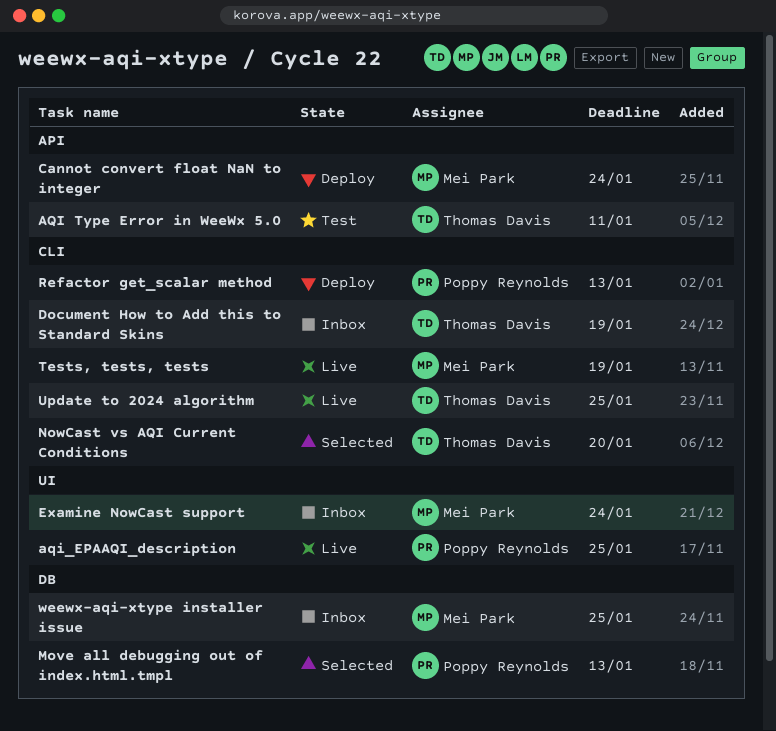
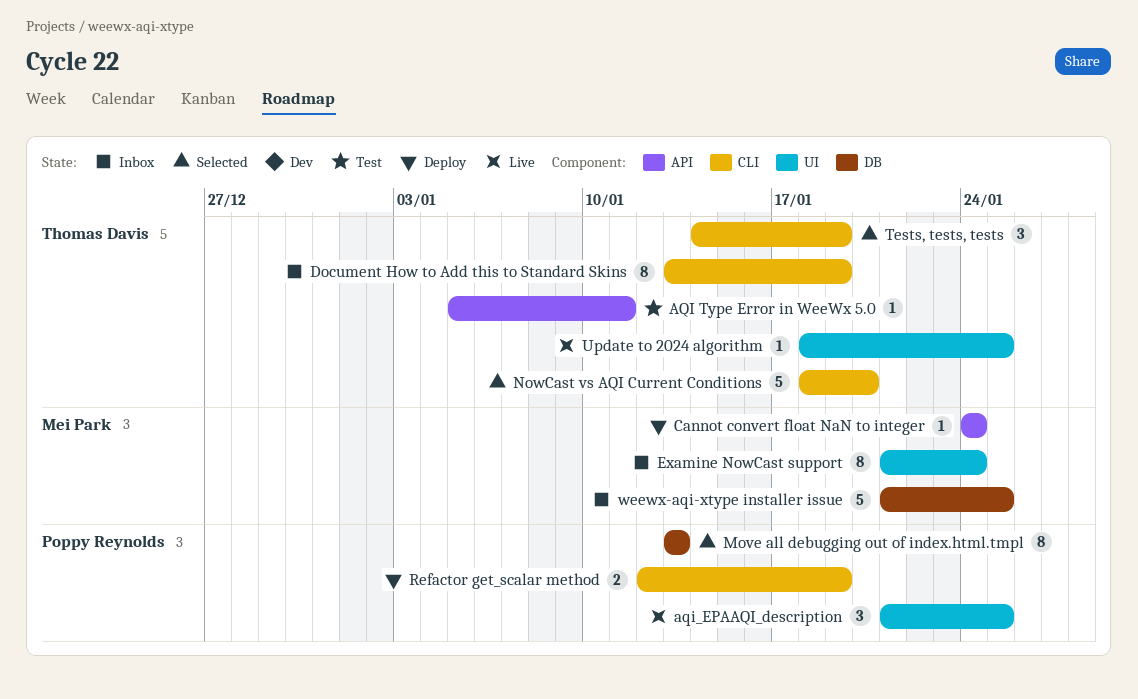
Refactor get_scalar method, due: Jan 13 -> Jan 19
Tests, tests, tests, status: Live -> Selected
Tests, tests, tests, owner: Mei Park -> Thomas Davis
Update to 2024 algorithm, label: CLI -> UI

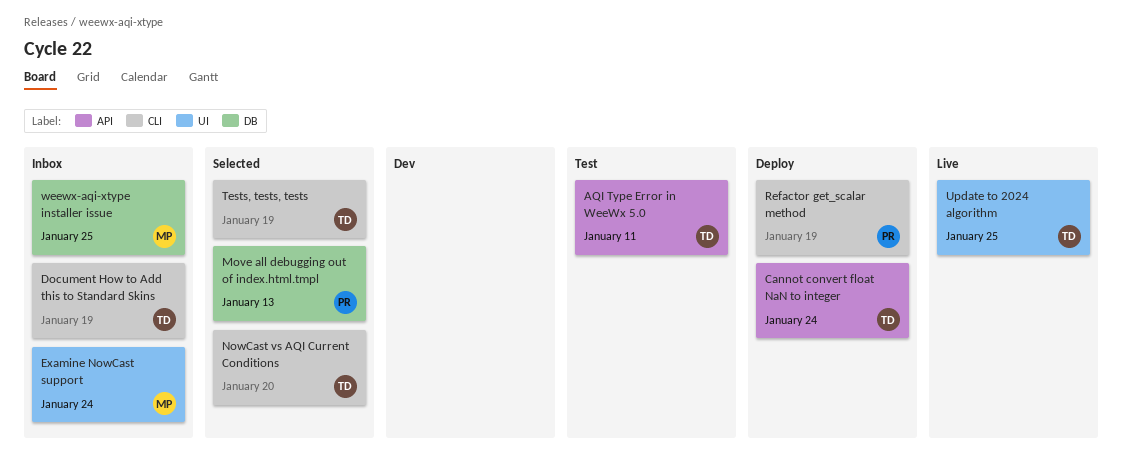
aqi_EPAAQI_description: present -> none
Cannot convert float NaN to integer, owner: Mei Park -> Thomas Davis

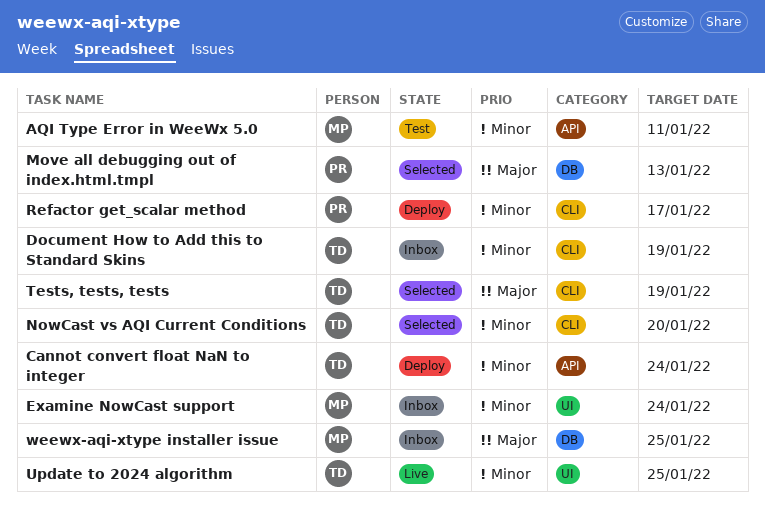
AQI Type Error in WeeWx 5.0, owner: TD -> MP
Refactor get_scalar method, due: Jan 19 -> Jan 17

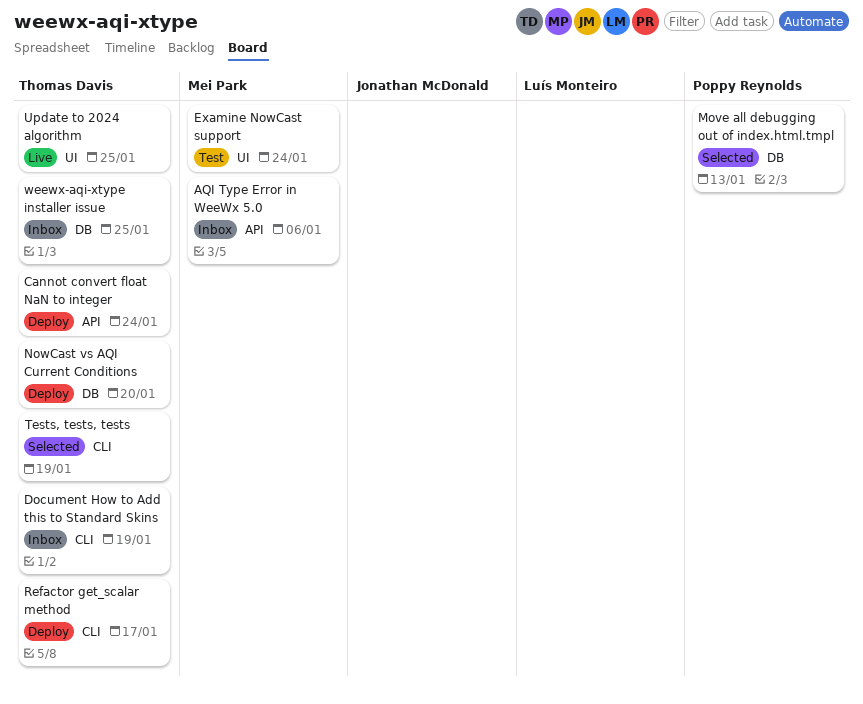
AQI Type Error in WeeWx 5.0, status: Test -> Inbox
AQI Type Error in WeeWx 5.0, due: Jan 11 -> Jan 6
Examine NowCast support, status: Inbox -> Test
NowCast vs AQI Current Conditions, status: Selected -> Deploy
NowCast vs AQI Current Conditions, label: CLI -> DB
Refactor get_scalar method, owner: Poppy Reynolds -> Thomas Davis
weewx-aqi-xtype installer issue, owner: Mei Park -> Thomas Davis

